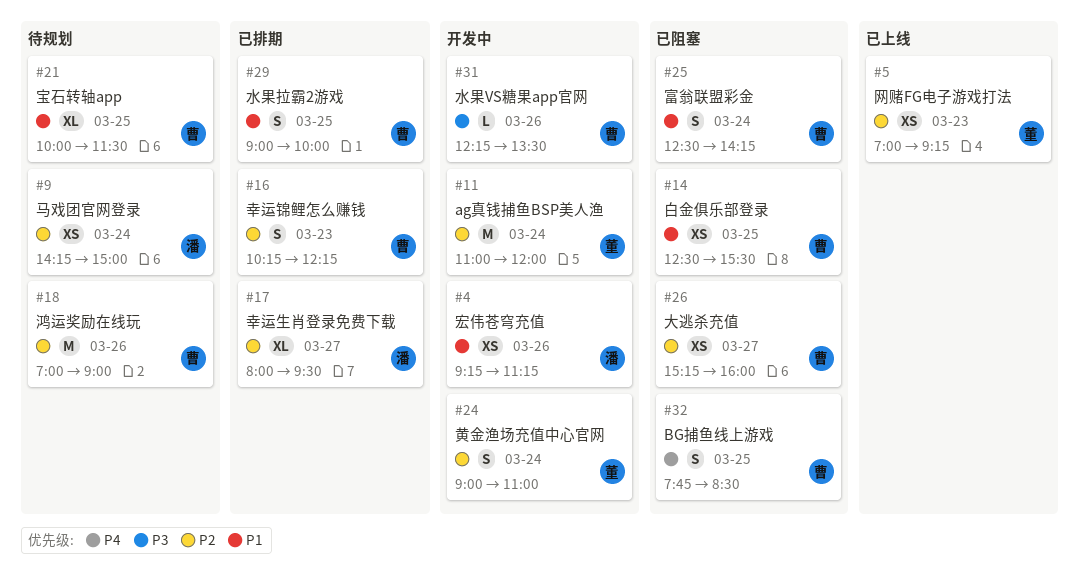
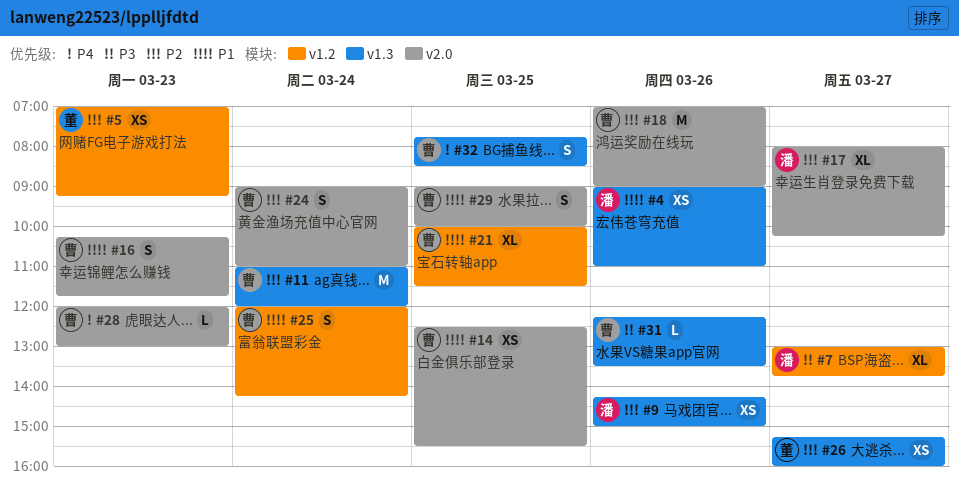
#4, begins: 09:15 -> 09:00
#4, ends: 11:15 -> 11:00
#7: none -> present
#9, day: Mar 24 -> Mar 26
#11, owner: 董 -> 曹
#16, priority: P2 -> P1
#16, ends: 12:15 -> 11:45
#17, ends: 09:30 -> 10:15
#24, owner: 董 -> 曹
#25, begins: 12:30 -> 12:00
#26, owner: 曹 -> 董
#28: none -> present

